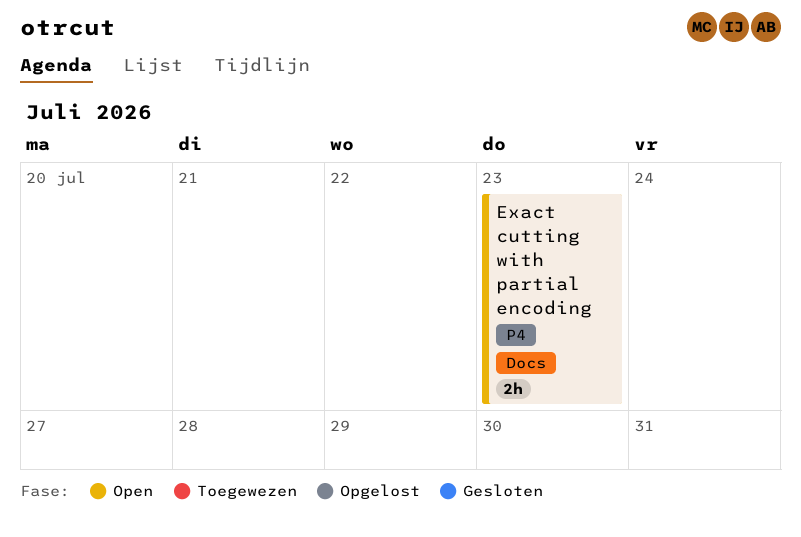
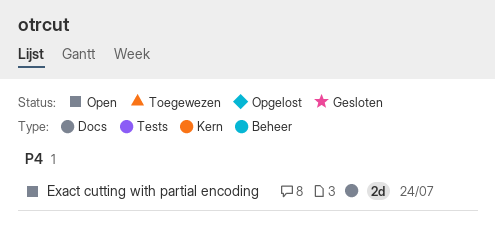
Exact cutting with partial encoding, estimate: 2h -> 2d
Exact cutting with partial encoding, due: Jul 23 -> Jul 24

